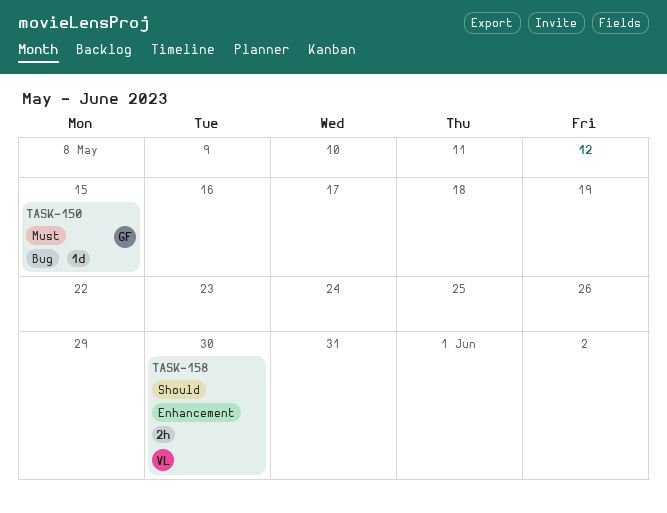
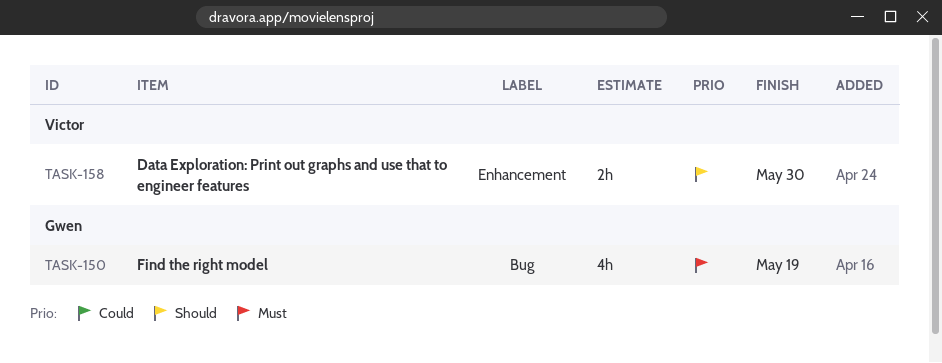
TASK-150, estimate: 1d -> 4h
TASK-150, due: May 15 -> May 19

